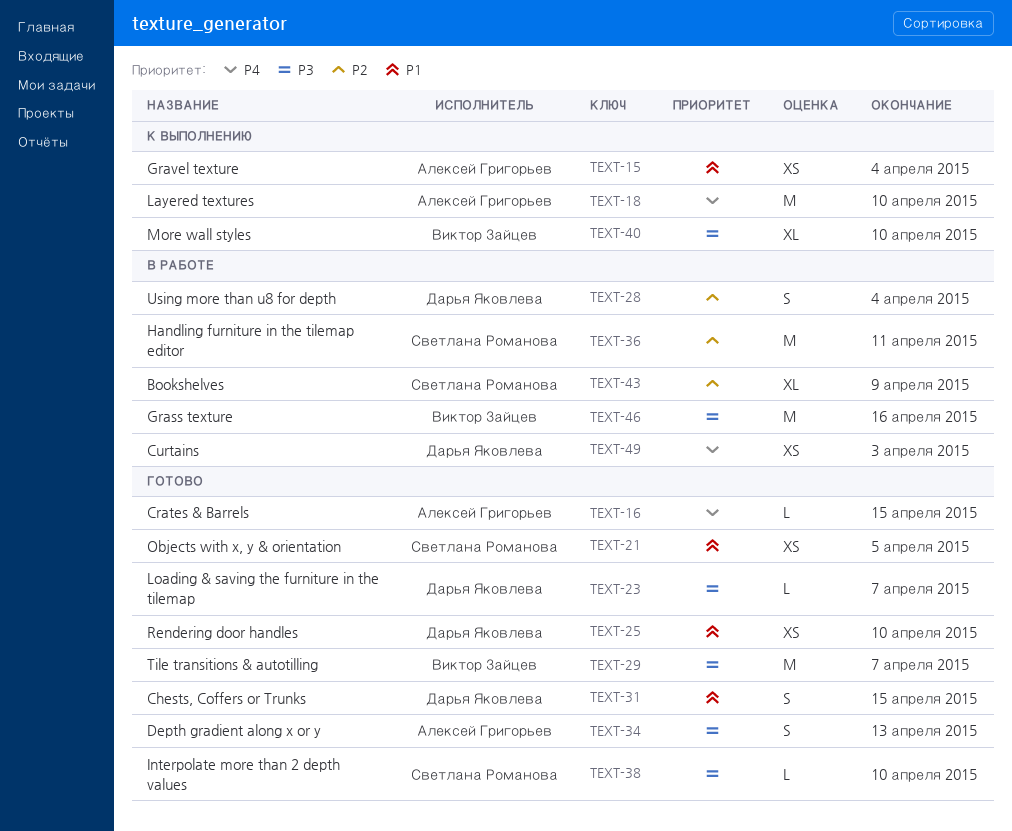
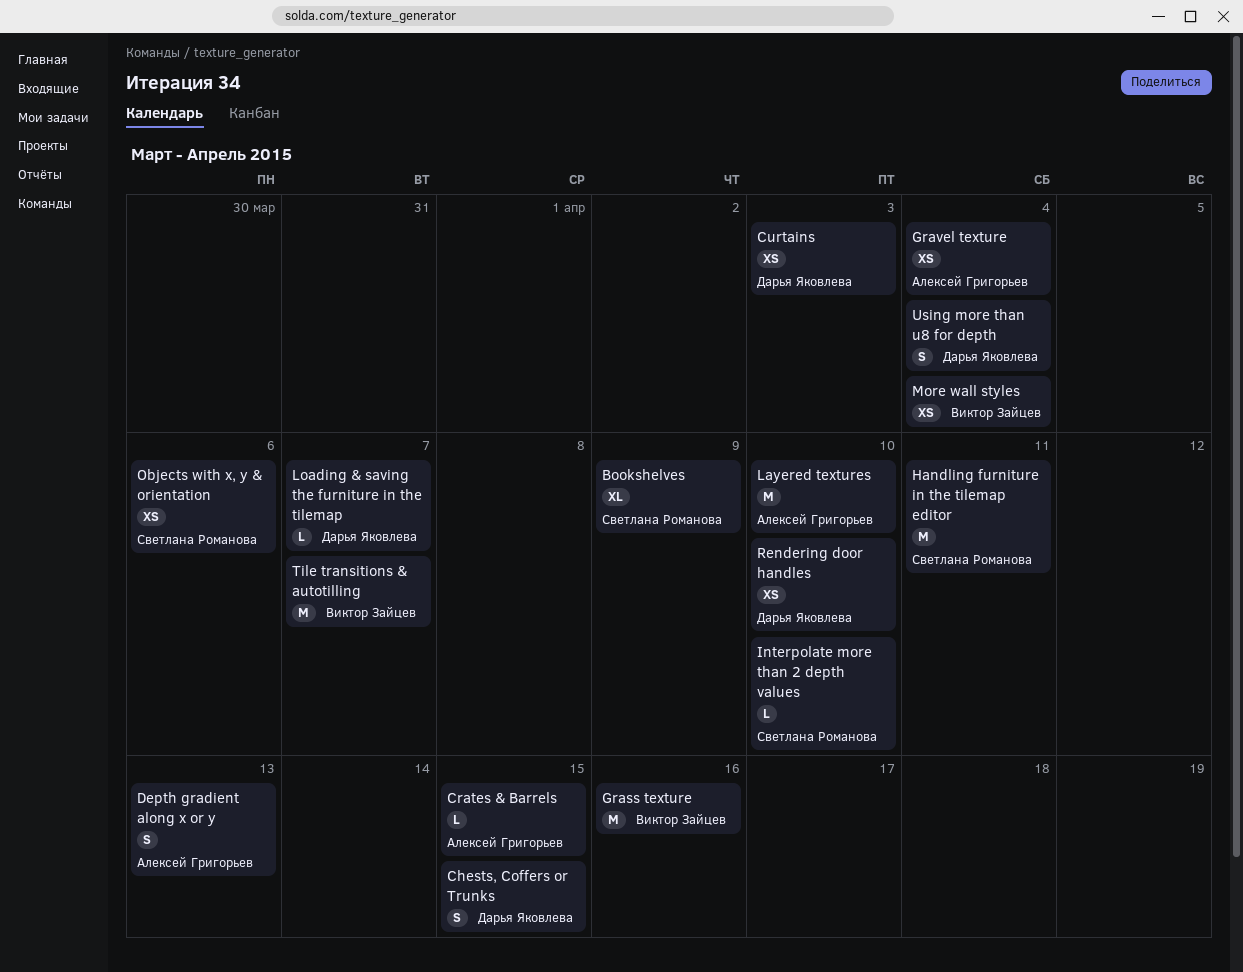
More wall styles, estimate: XL -> XS
More wall styles, due: Apr 10 -> Apr 4
Objects with x, y & orientation, due: Apr 5 -> Apr 6

